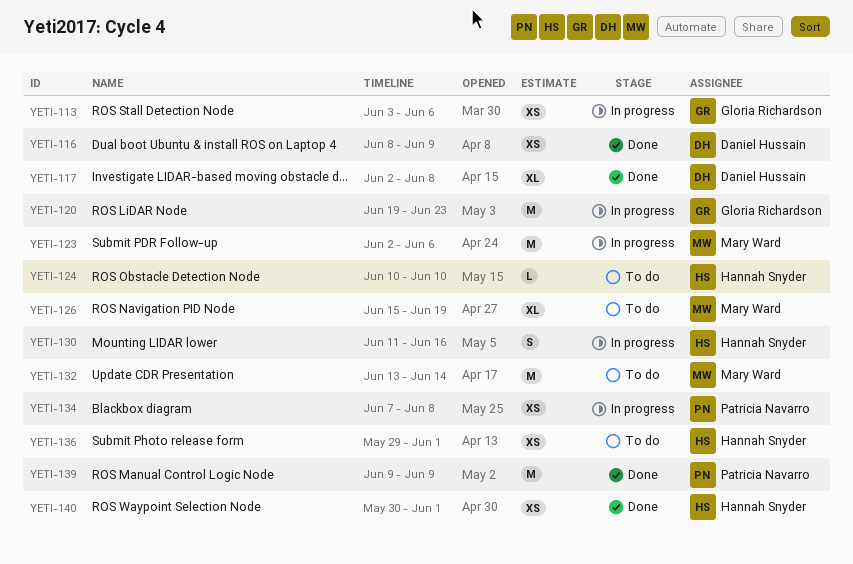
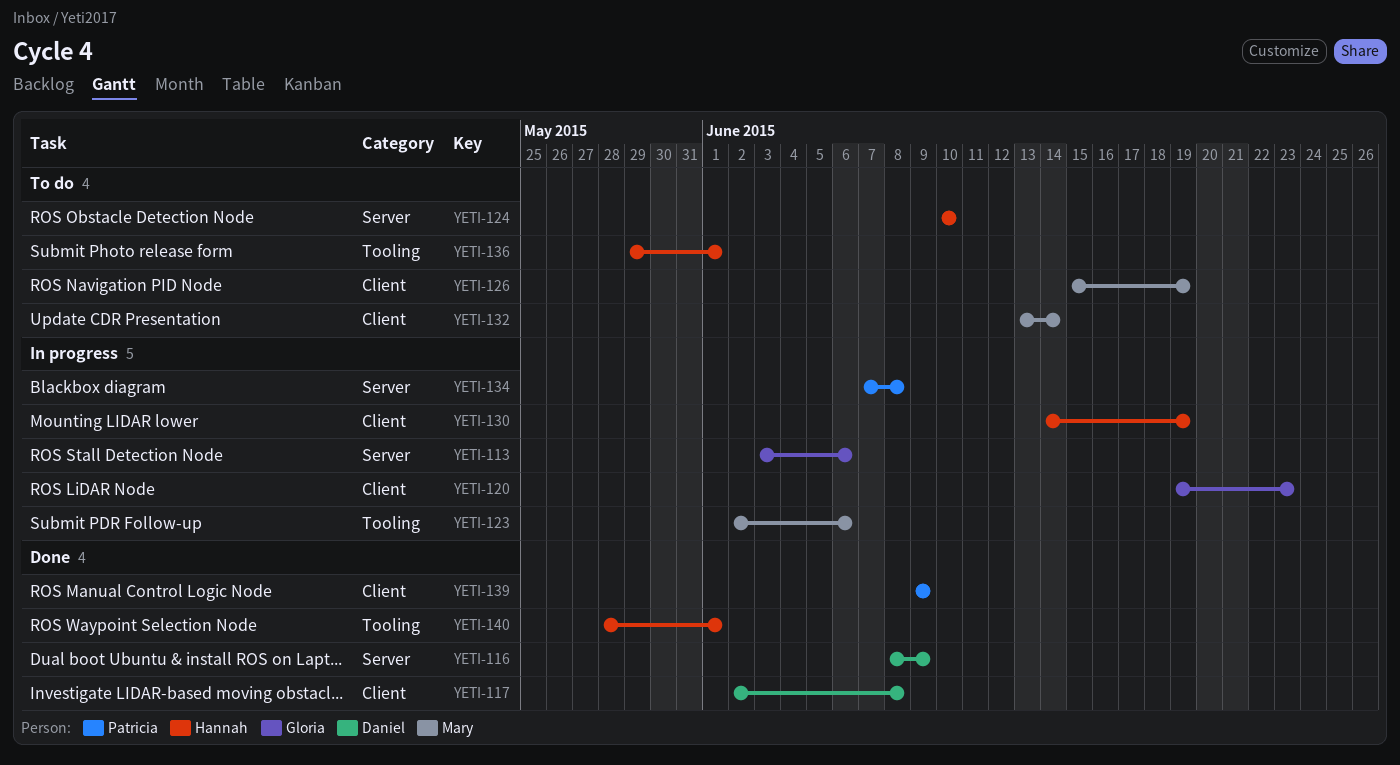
YETI-130, start: Jun 11 -> Jun 14
YETI-130, due: Jun 16 -> Jun 19
YETI-140, start: May 30 -> May 28

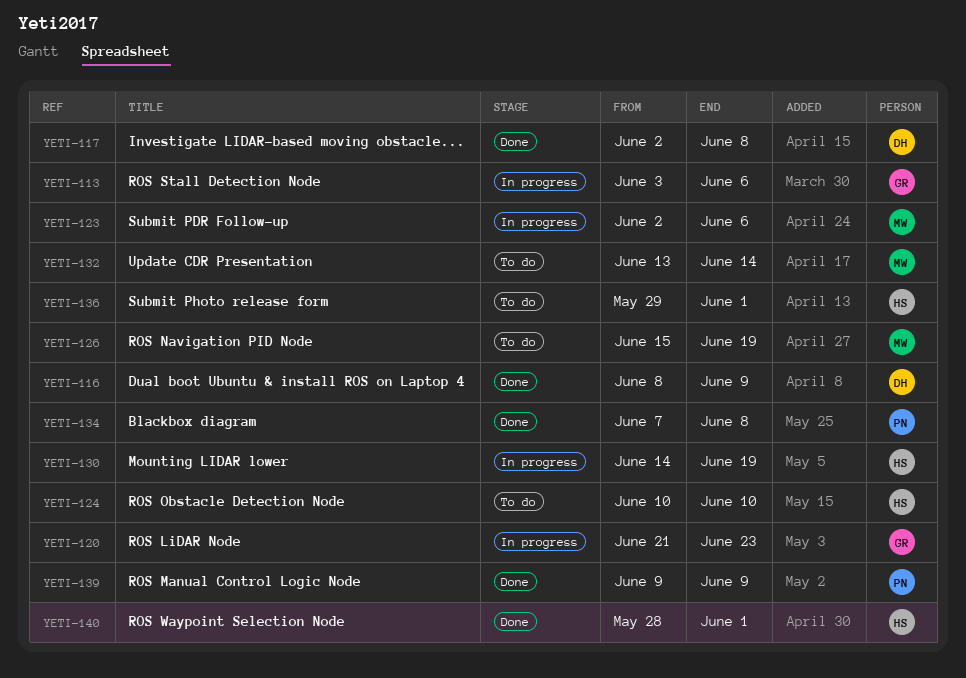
YETI-120, start: Jun 19 -> Jun 21
YETI-134, status: In progress -> Done

